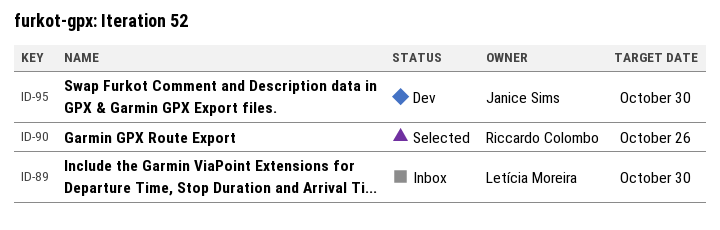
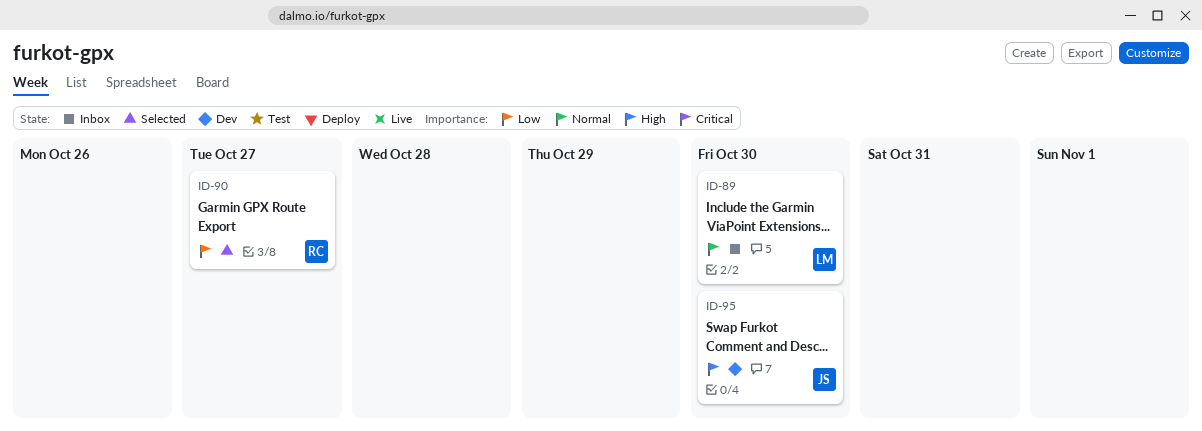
ID-90, due: Oct 26 -> Oct 27

